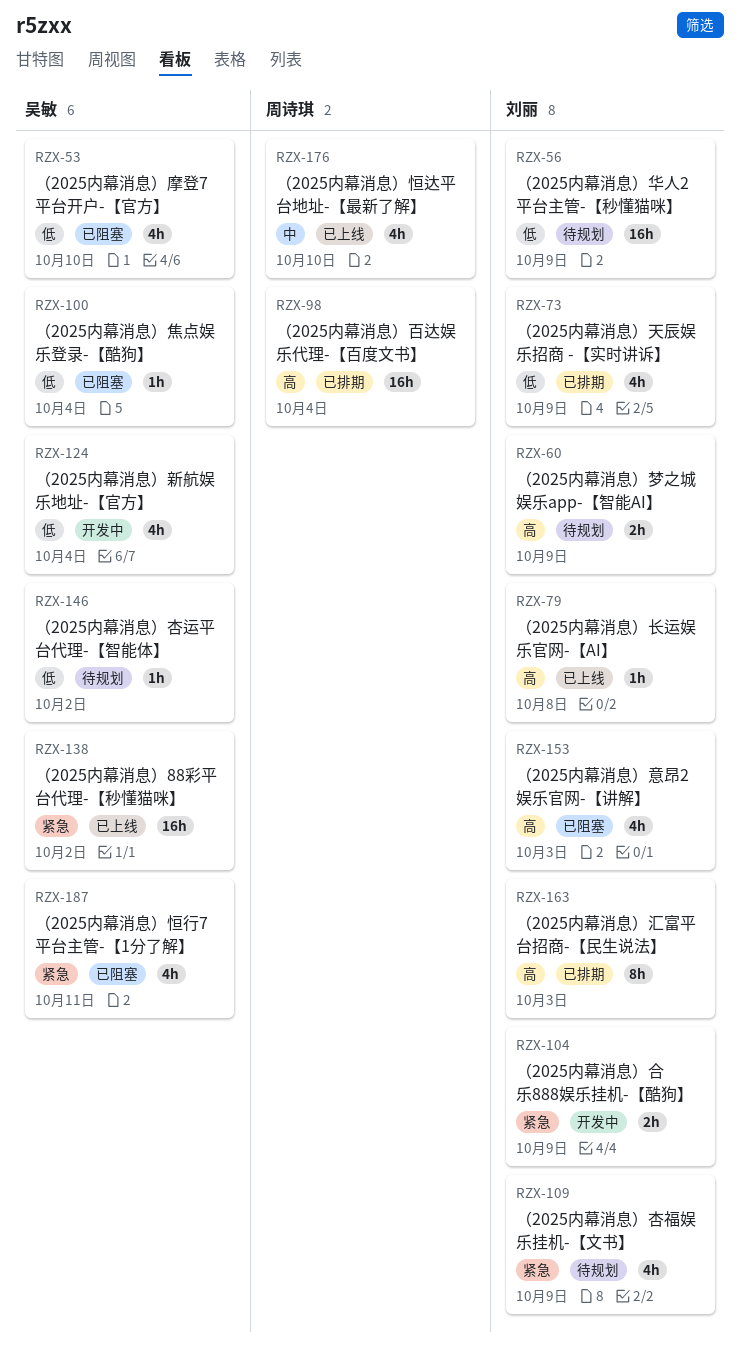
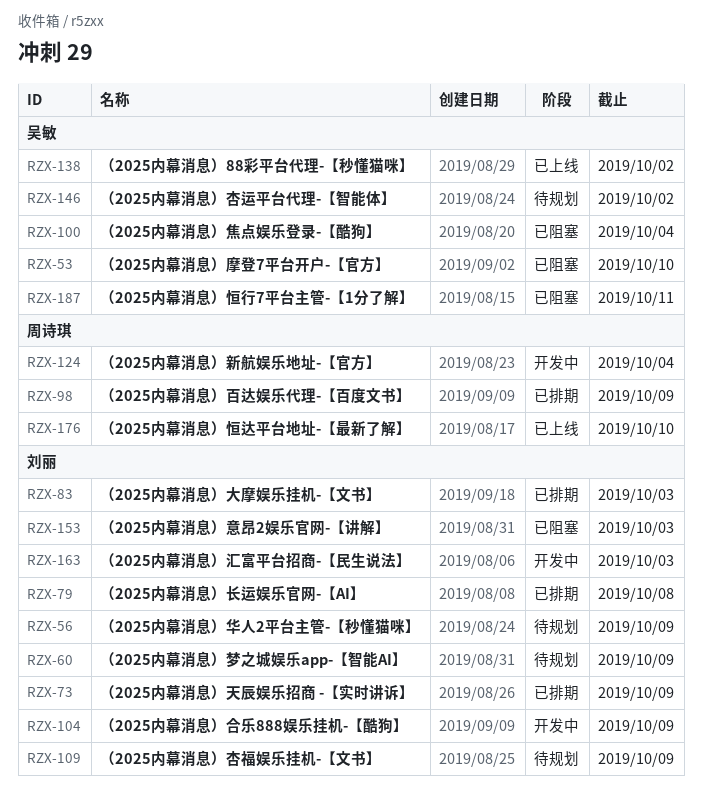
RZX-79, status: 已上线 -> 已排期
RZX-83: none -> present
RZX-98, due: Oct 4 -> Oct 9
RZX-124, owner: 吴敏 -> 周诗琪
RZX-163, status: 已排期 -> 开发中

